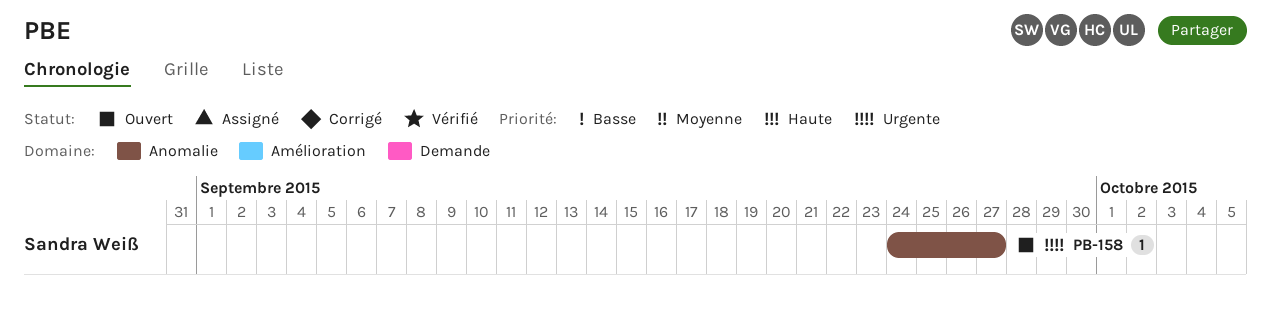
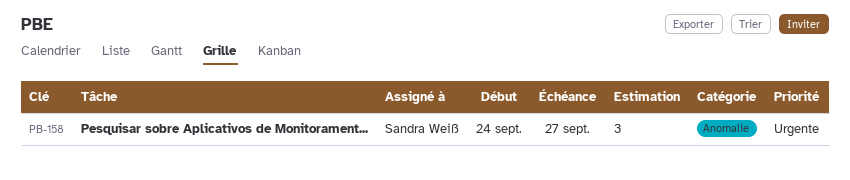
PB-158, estimate: 1 -> 3

